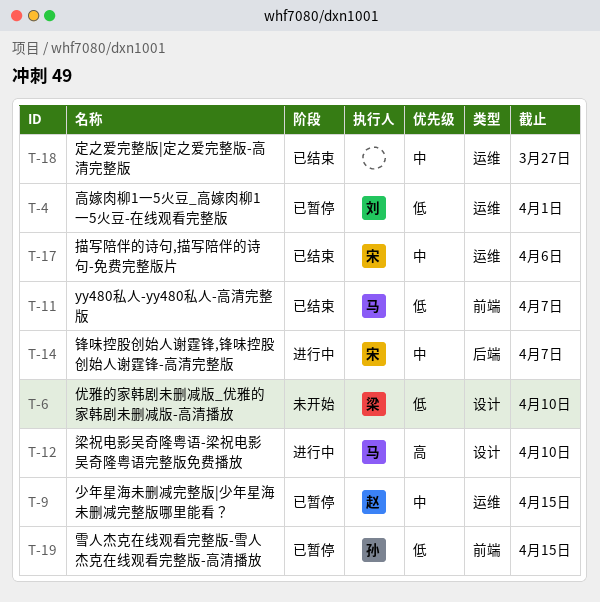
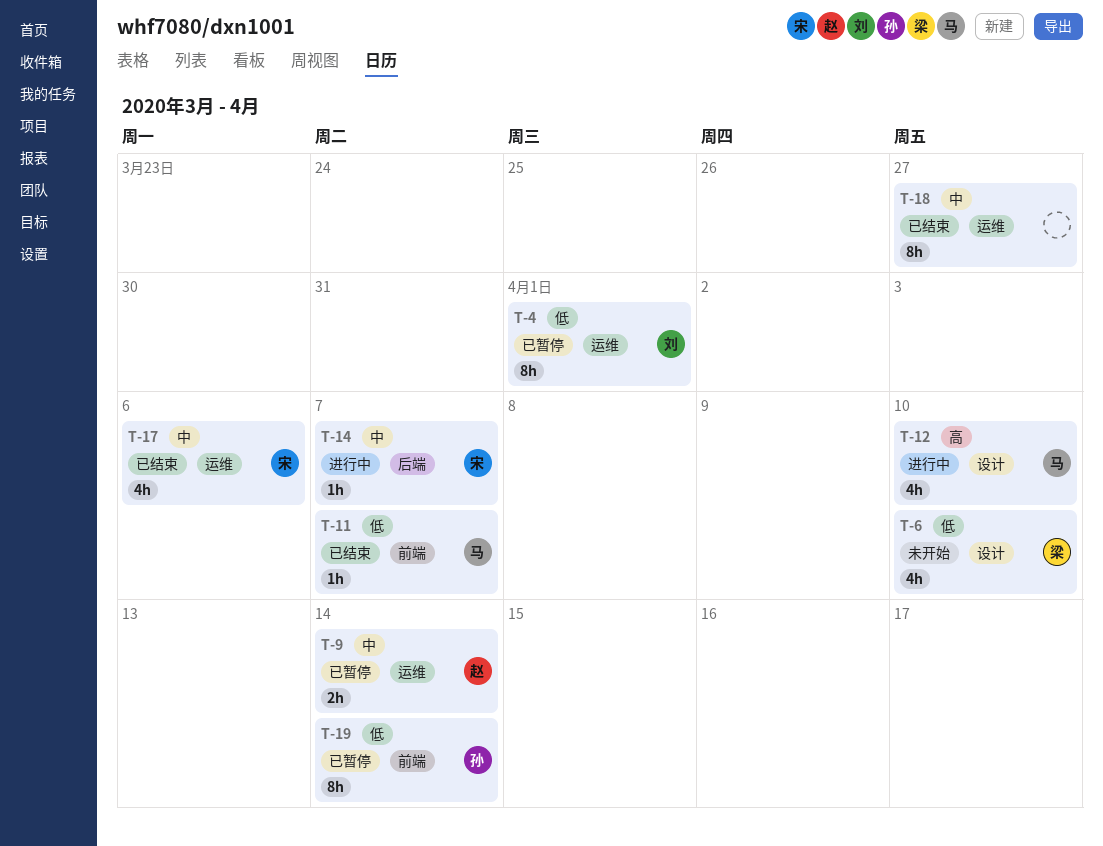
T-9, due: Apr 15 -> Apr 14
T-19, due: Apr 15 -> Apr 14

